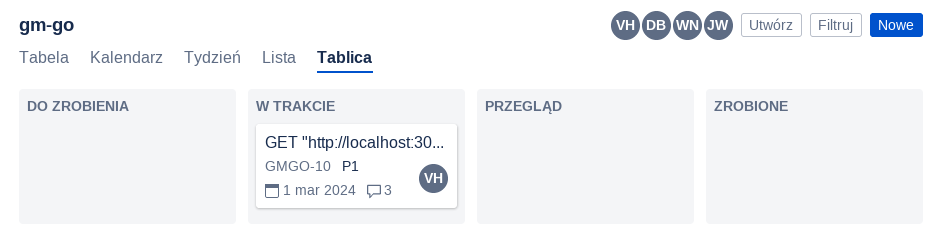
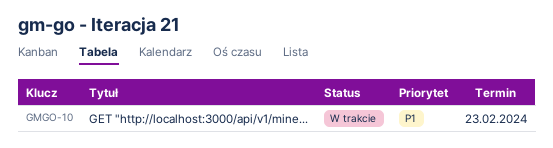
GMGO-10, due: Mar 1 -> Feb 23

